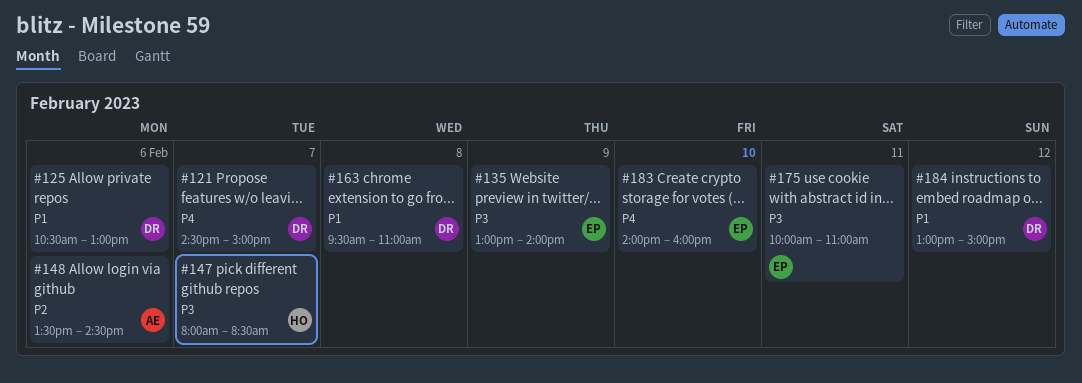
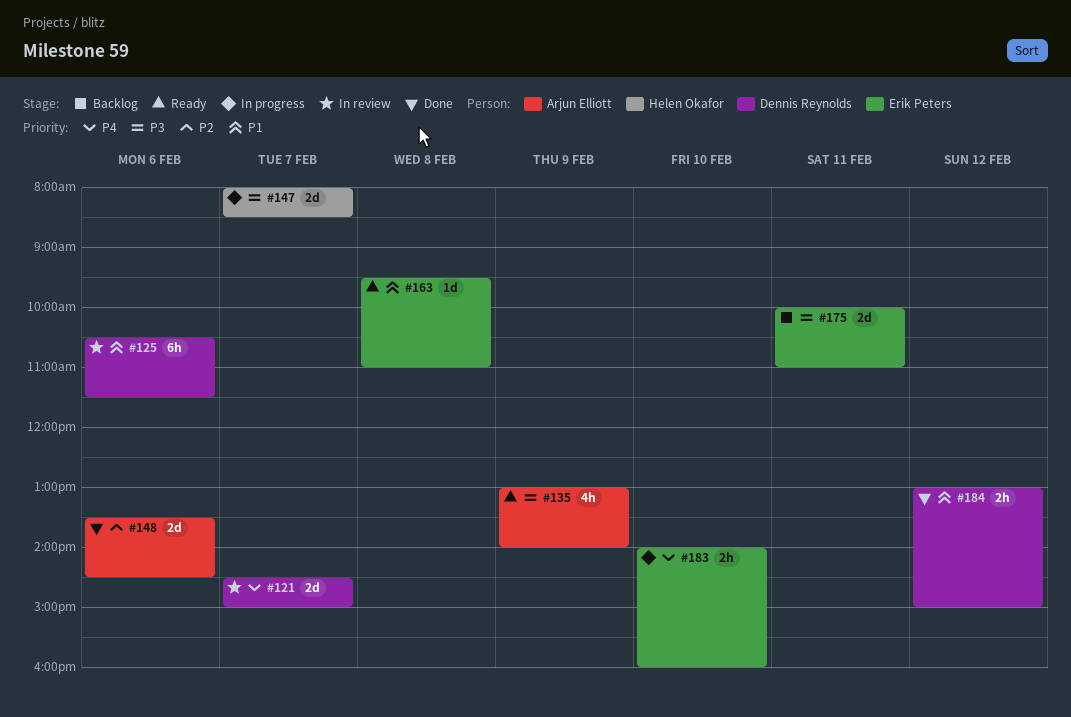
#125, ends: 13:00 -> 11:30
#135, owner: Erik Peters -> Arjun Elliott
#163, owner: Dennis Reynolds -> Erik Peters

